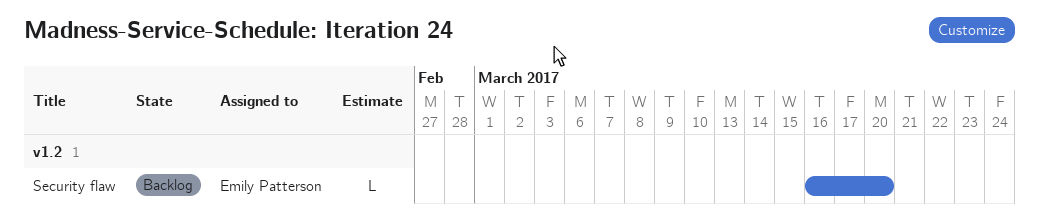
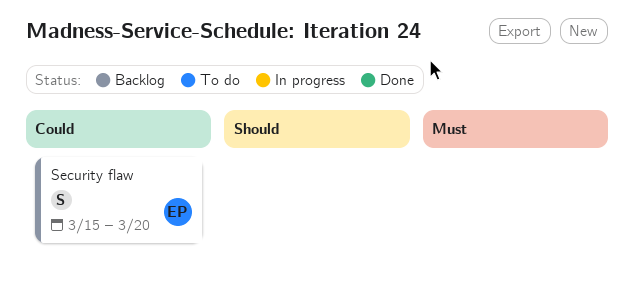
Security flaw, estimate: L -> S
Security flaw, start: Mar 16 -> Mar 15

